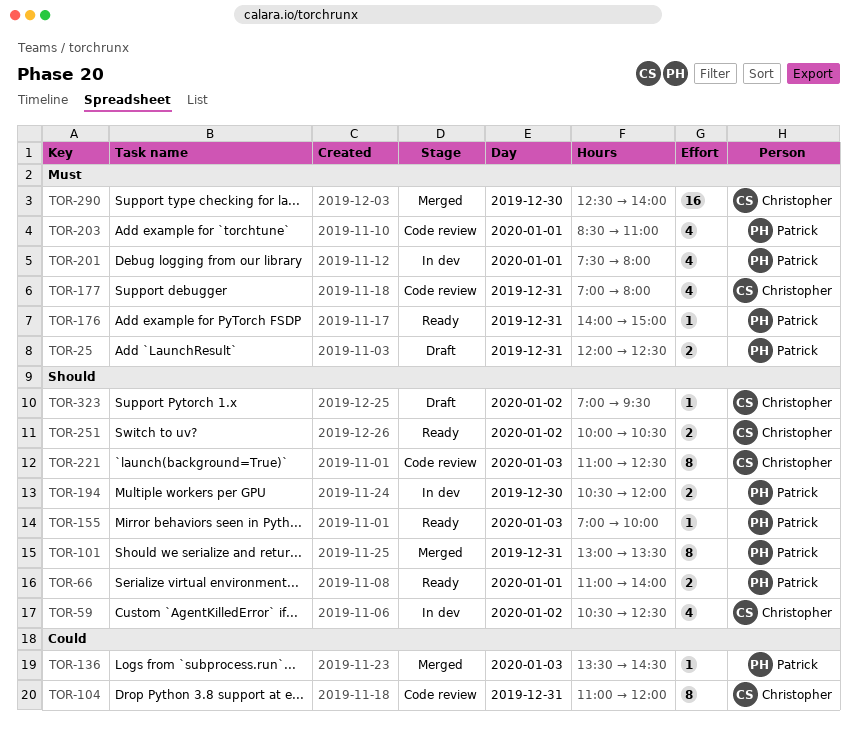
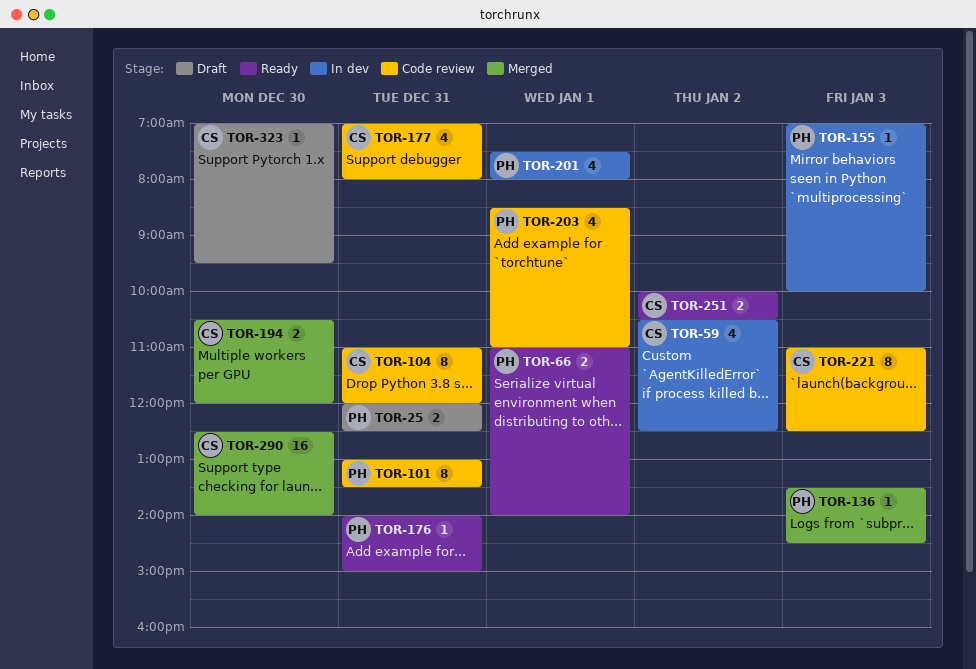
TOR-101, status: Merged -> Code review
TOR-155, status: Ready -> In dev
TOR-194, status: In dev -> Merged
TOR-194, owner: Patrick -> Christopher
TOR-323, day: Jan 2 -> Dec 30

